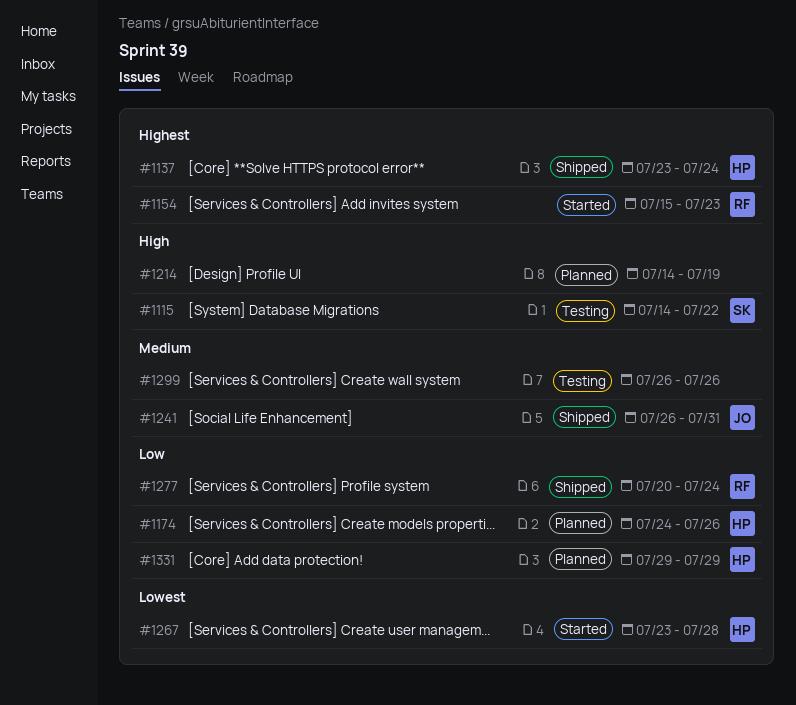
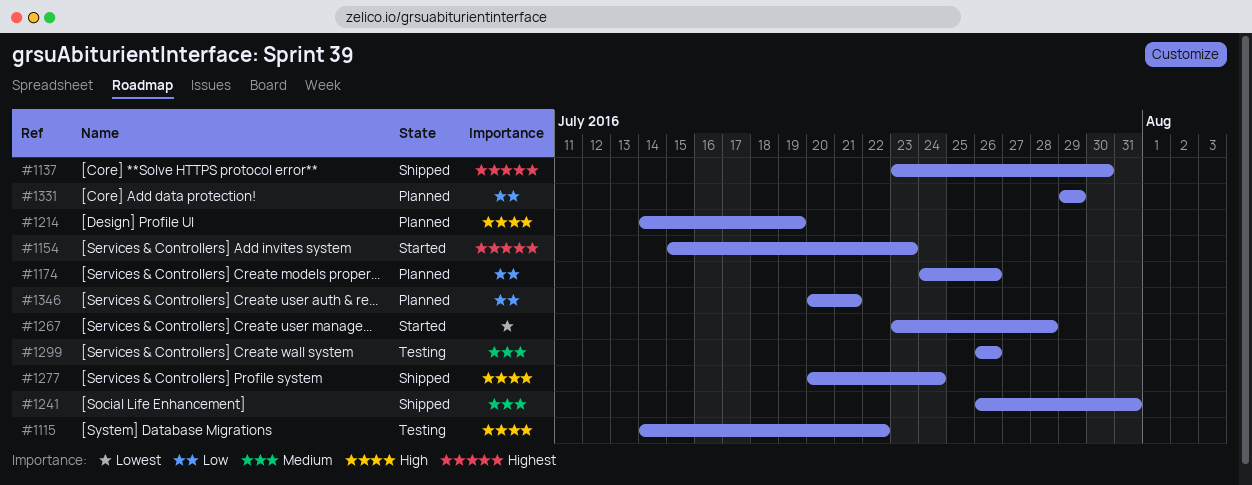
#1137, due: Jul 24 -> Jul 30
#1277, priority: Low -> High
#1346: none -> present

